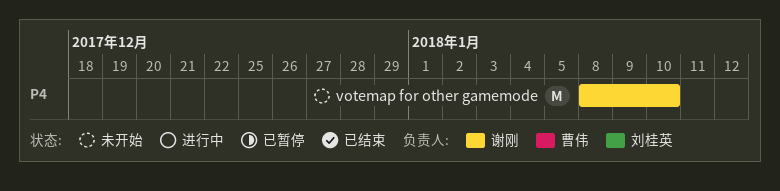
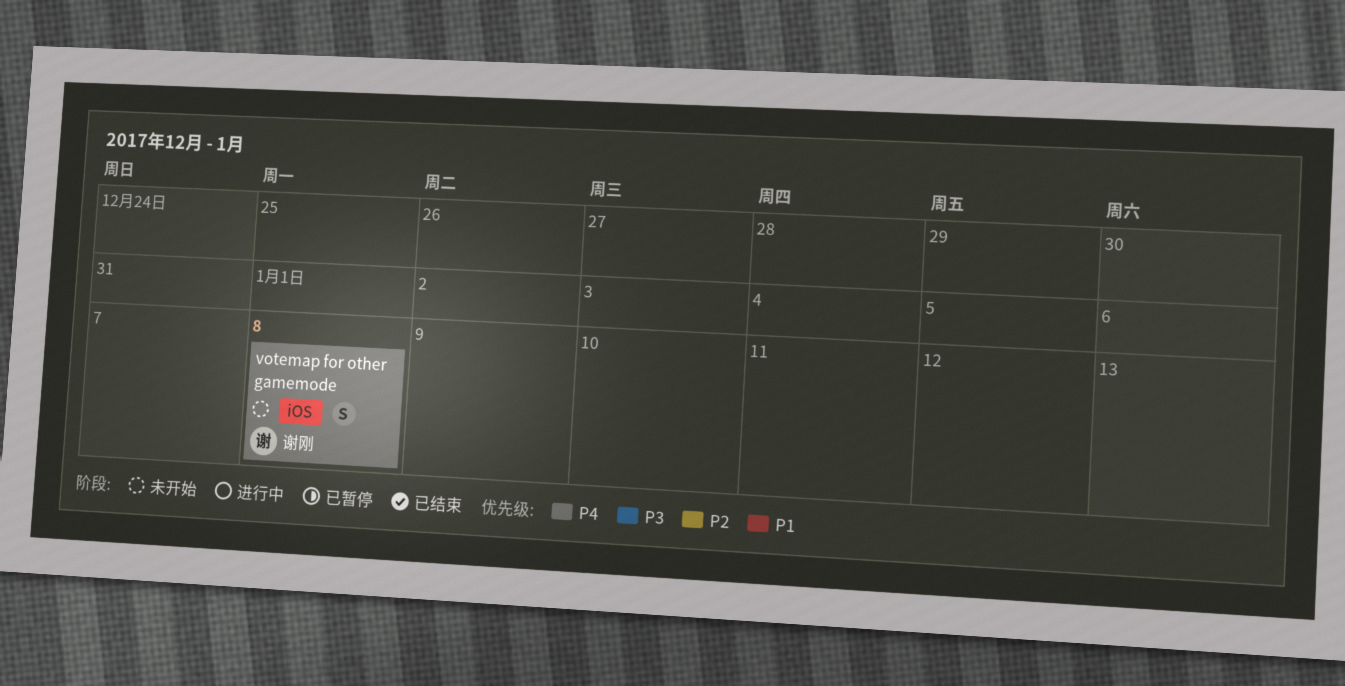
votemap for other gamemode, estimate: M -> S
votemap for other gamemode, due: Jan 10 -> Jan 8

